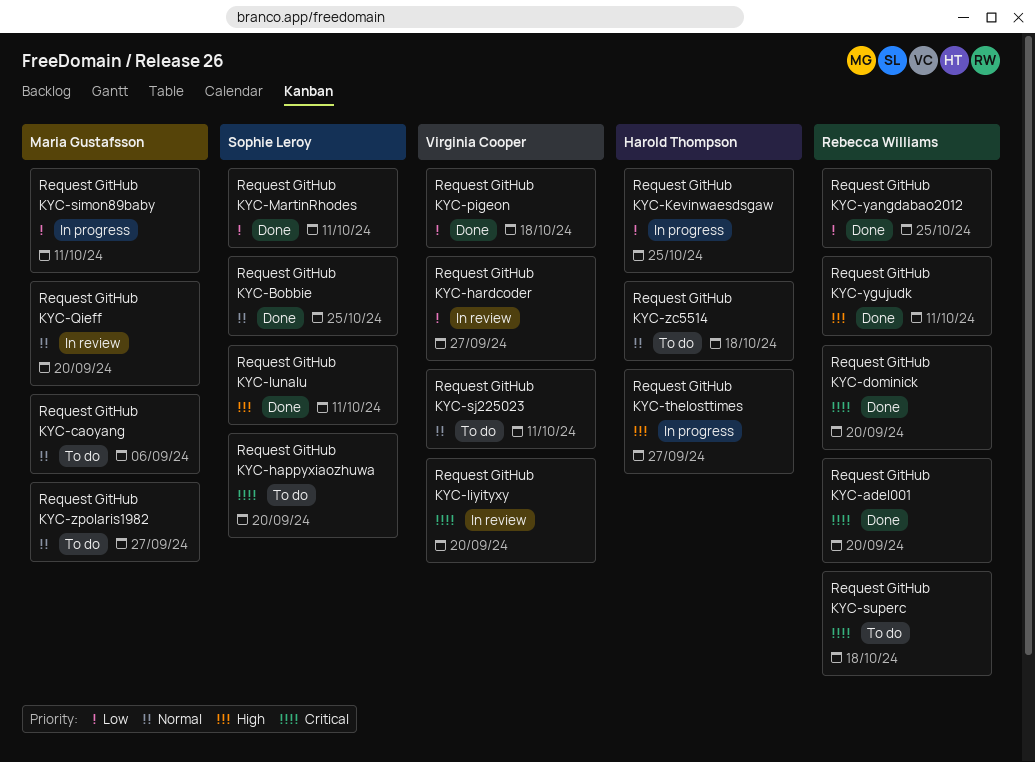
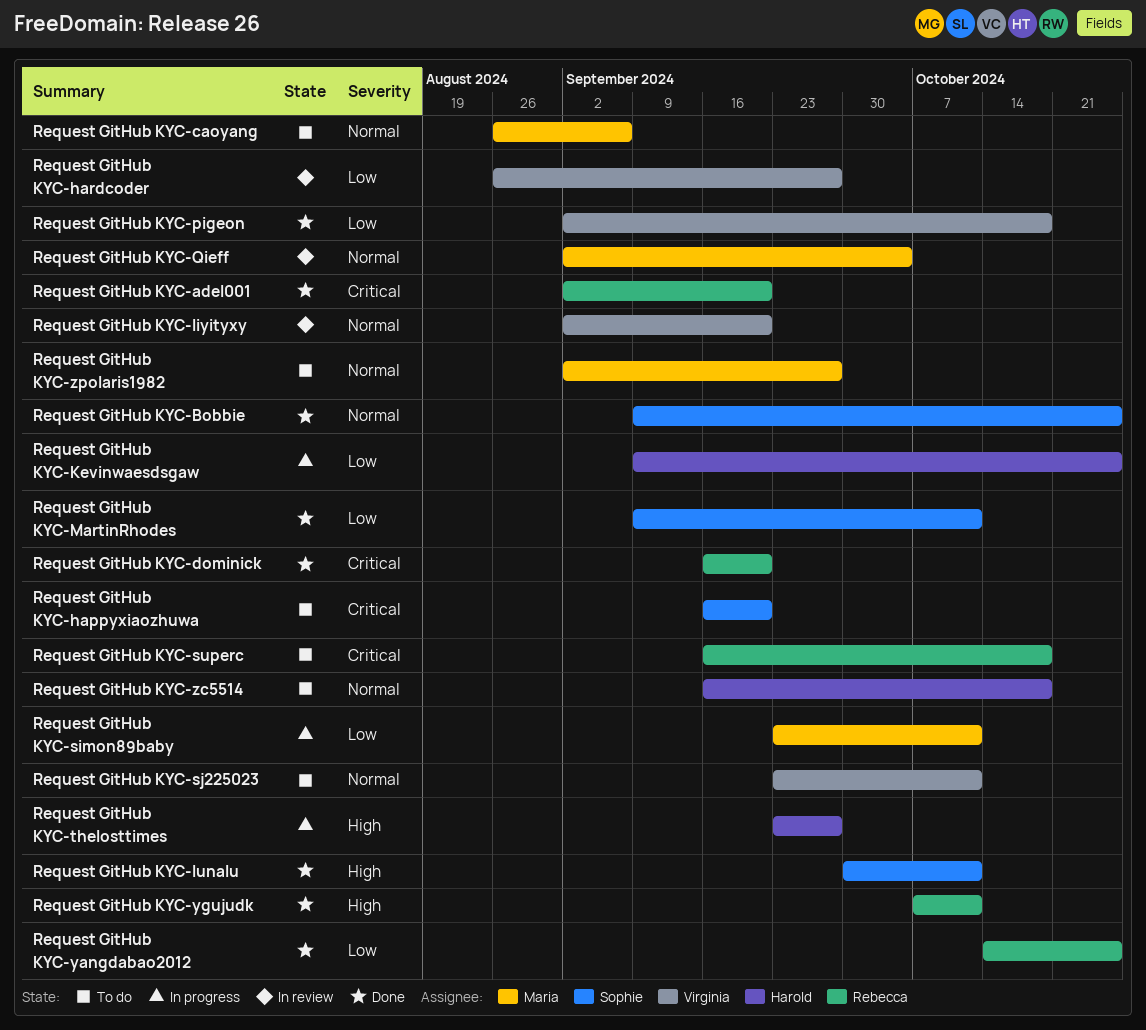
Request GitHub KYC-liyityxy, priority: Critical -> Normal
Request GitHub KYC-Qieff, due: Sep 20 -> Oct 4

